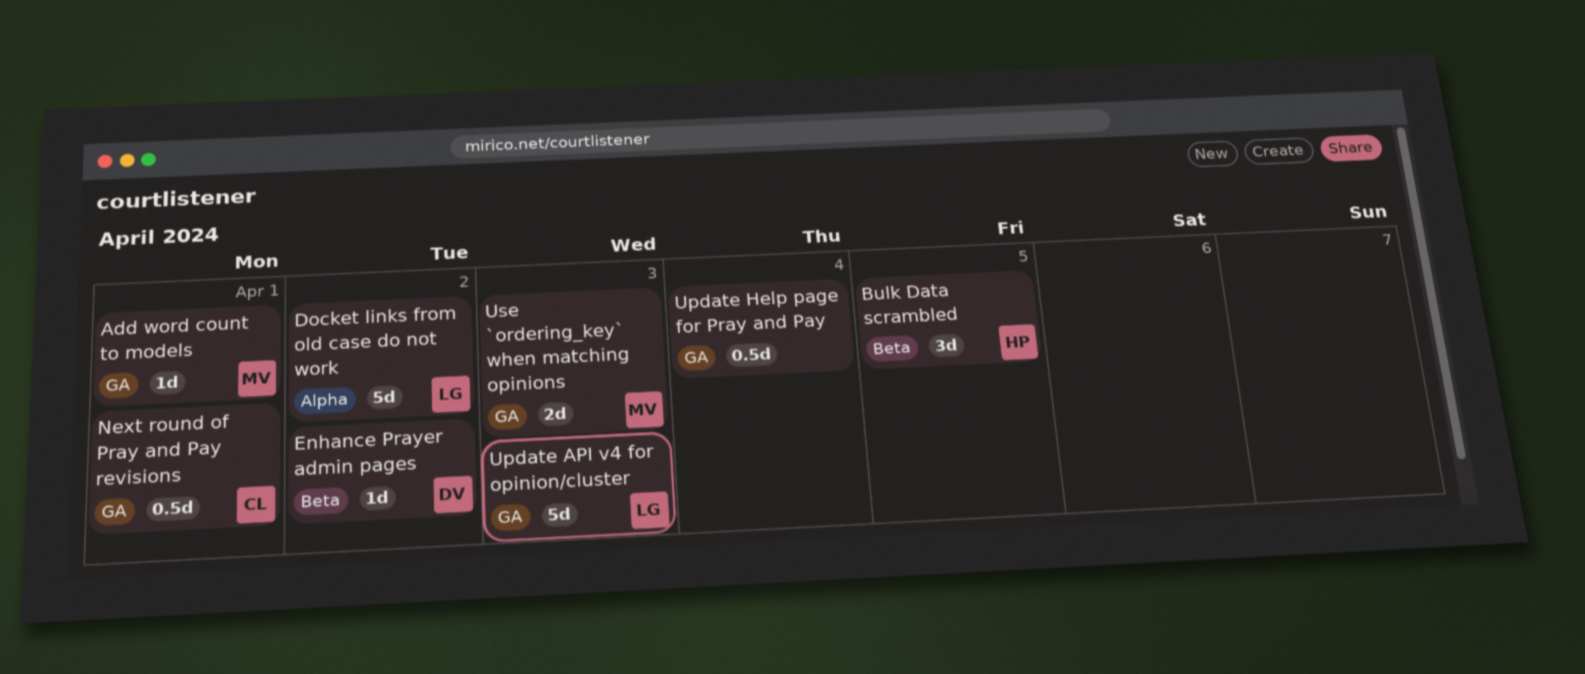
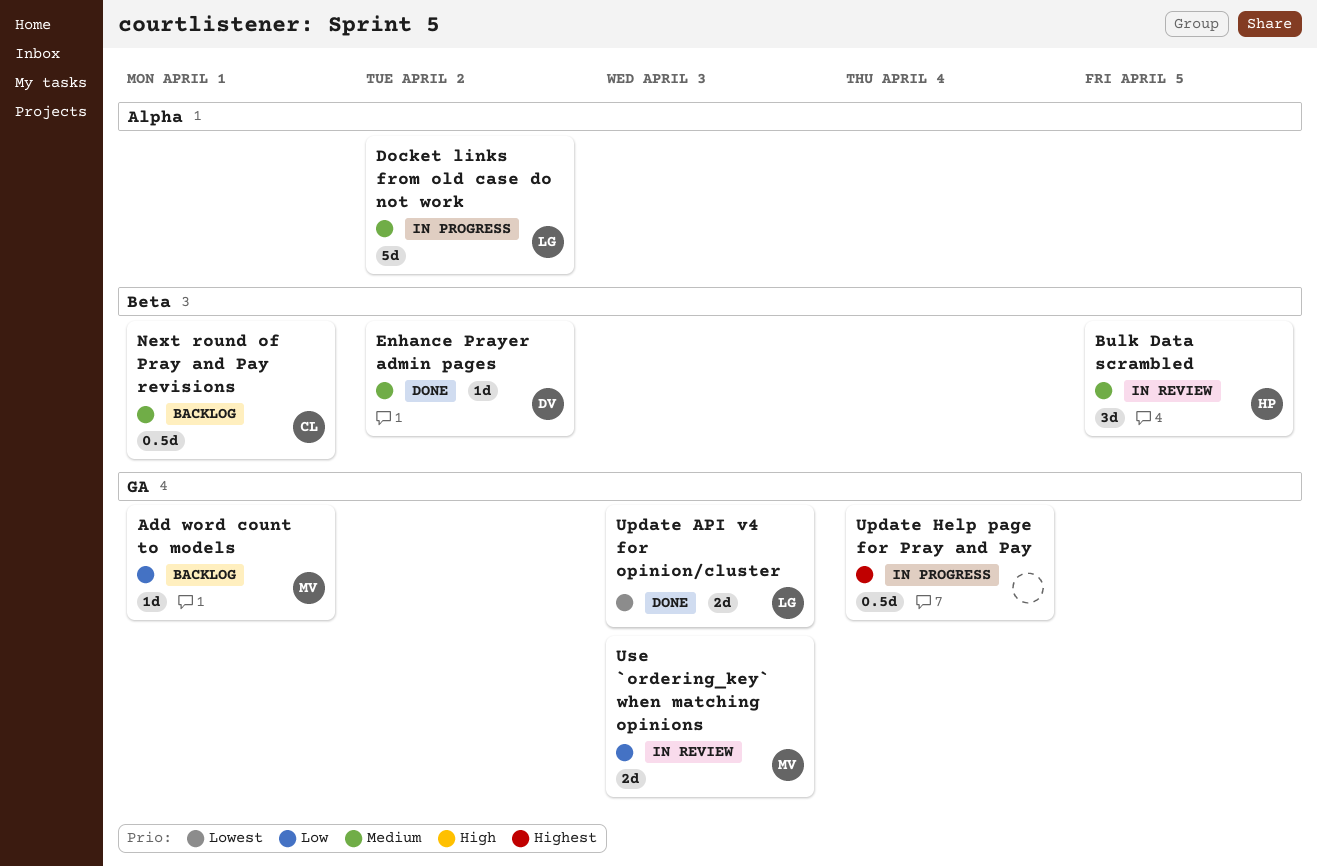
Next round of Pray and Pay revisions, label: GA -> Beta
Update API v4 for opinion/cluster, estimate: 5d -> 2d

